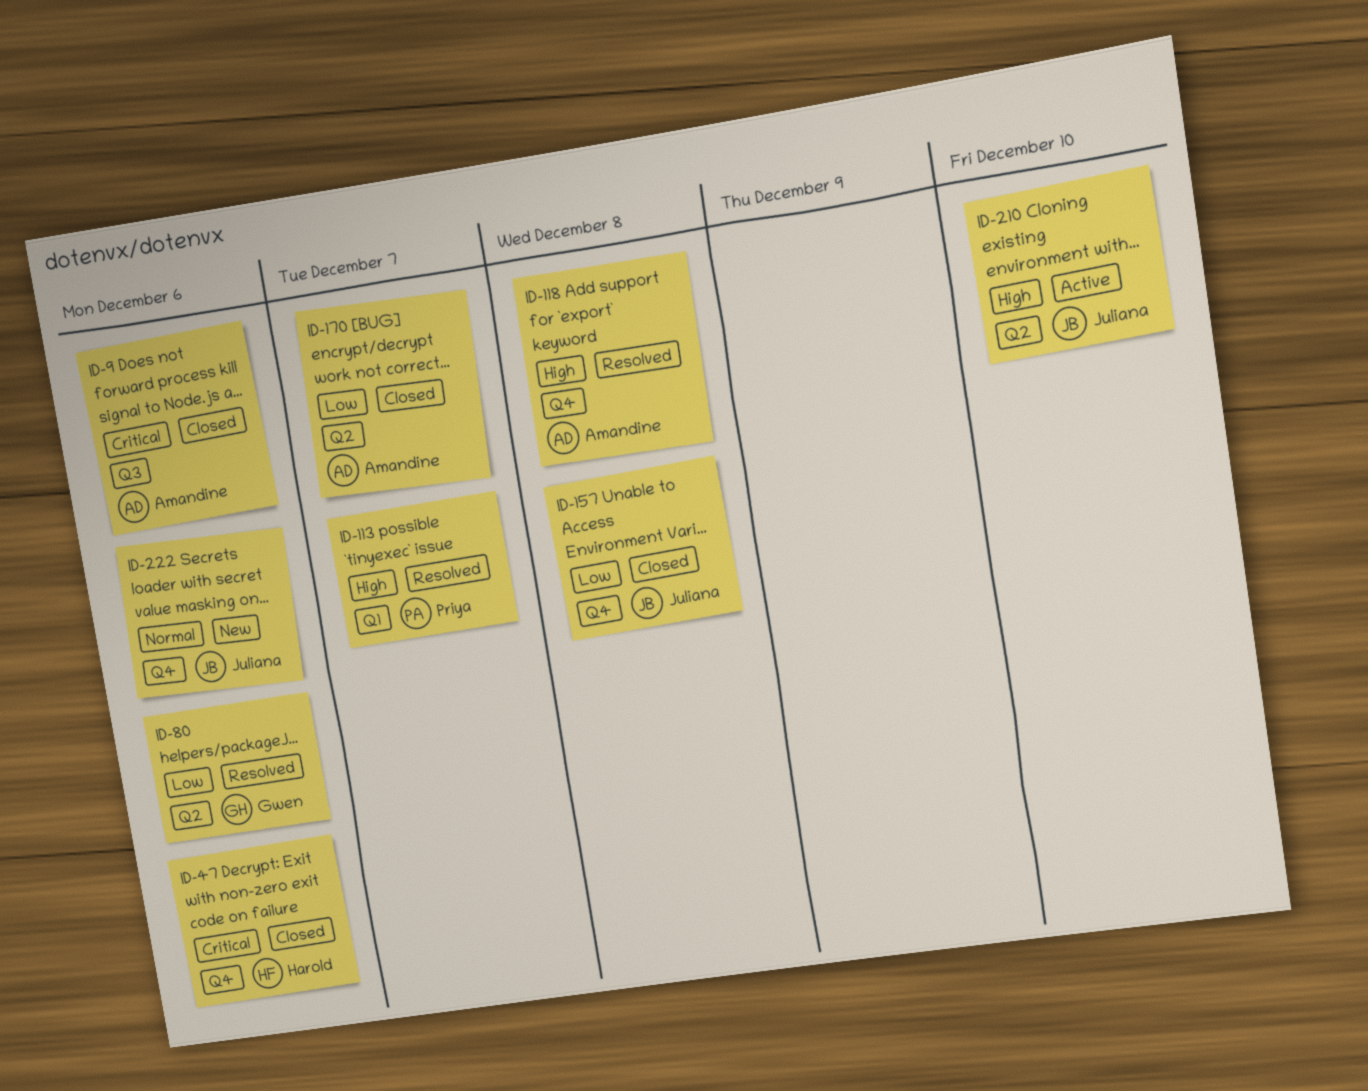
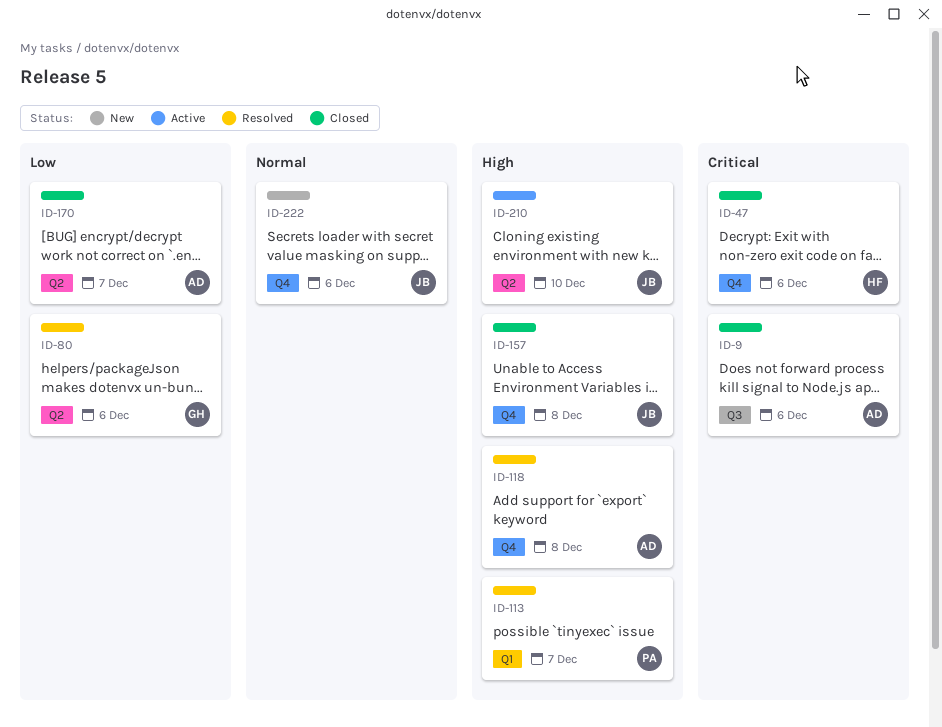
ID-157, priority: Low -> High

